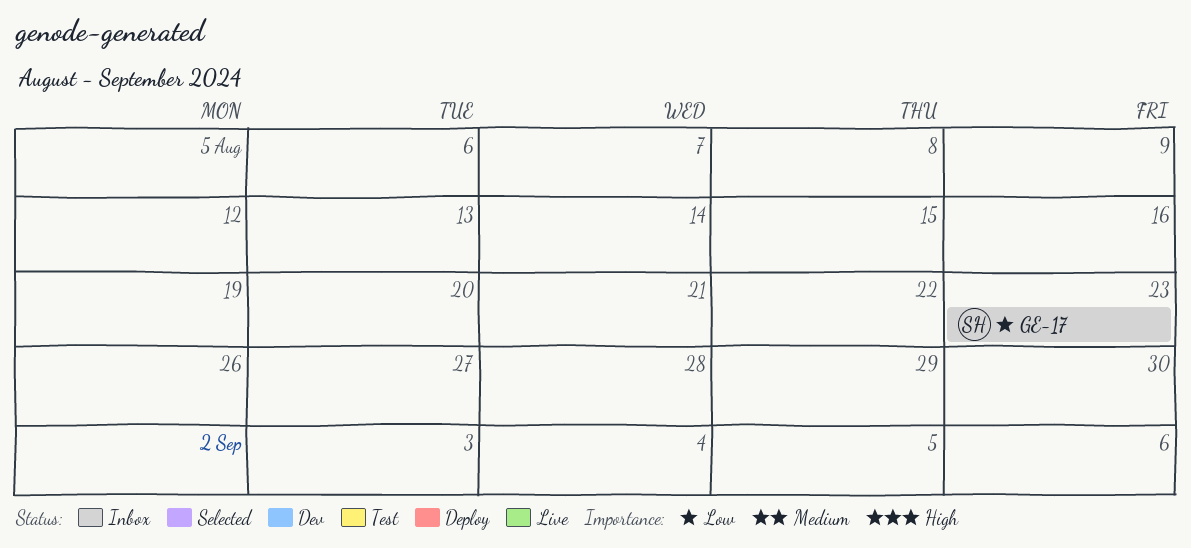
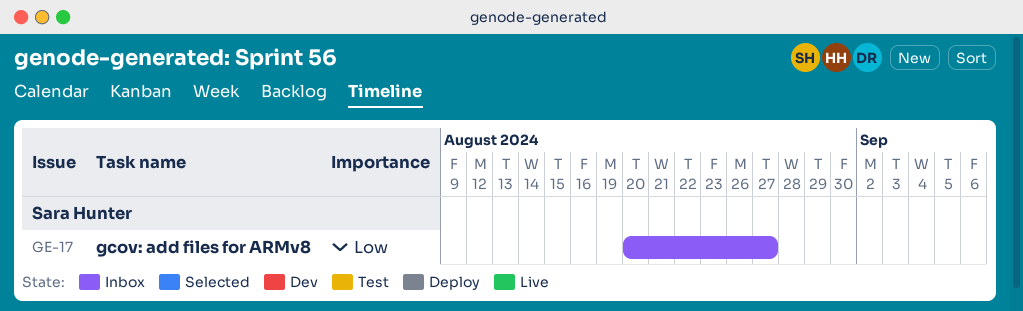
GE-17, start: Aug 23 -> Aug 20
GE-17, due: Aug 23 -> Aug 27

